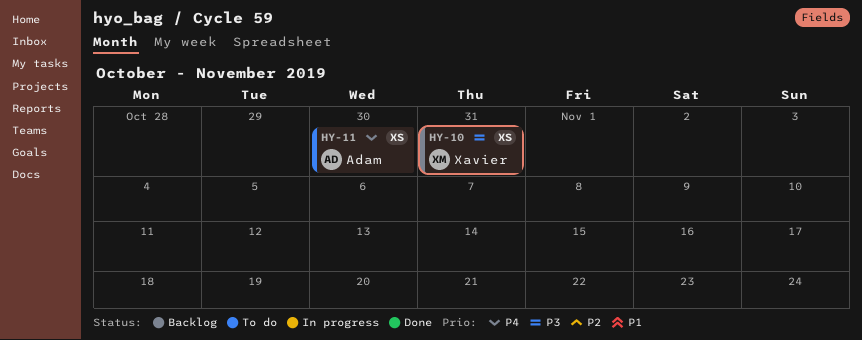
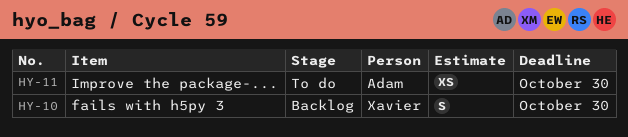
HY-10, estimate: XS -> S
HY-10, due: Oct 31 -> Oct 30

